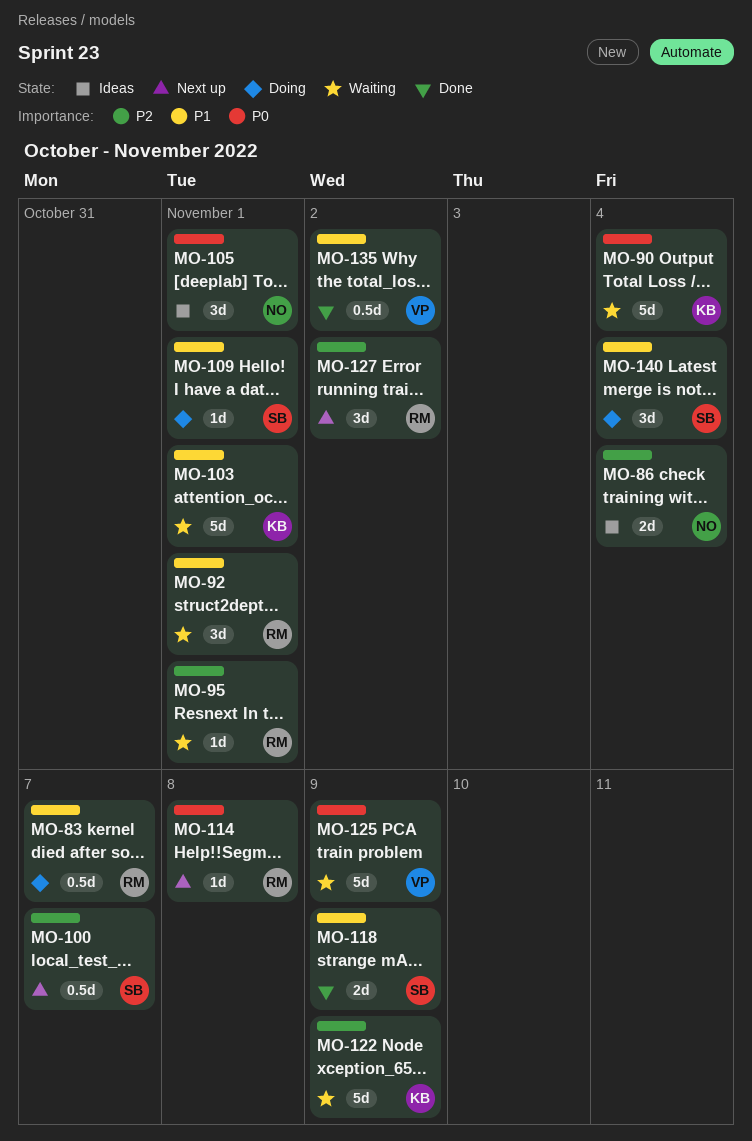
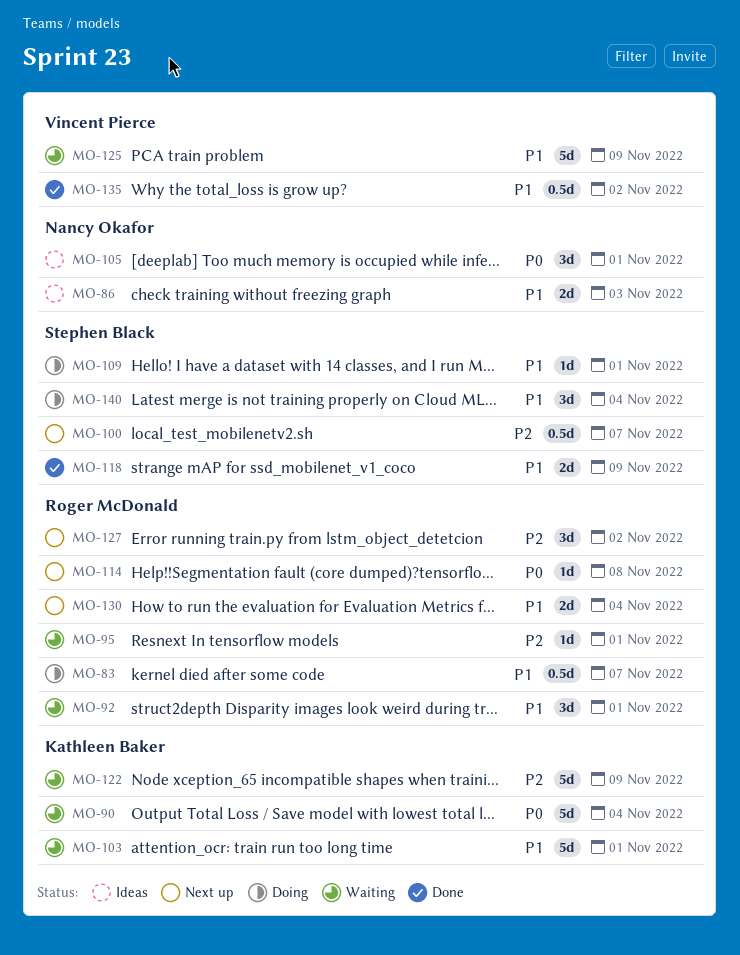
MO-86, priority: P2 -> P1
MO-86, due: Nov 4 -> Nov 3
MO-125, priority: P0 -> P1
MO-130: none -> present

